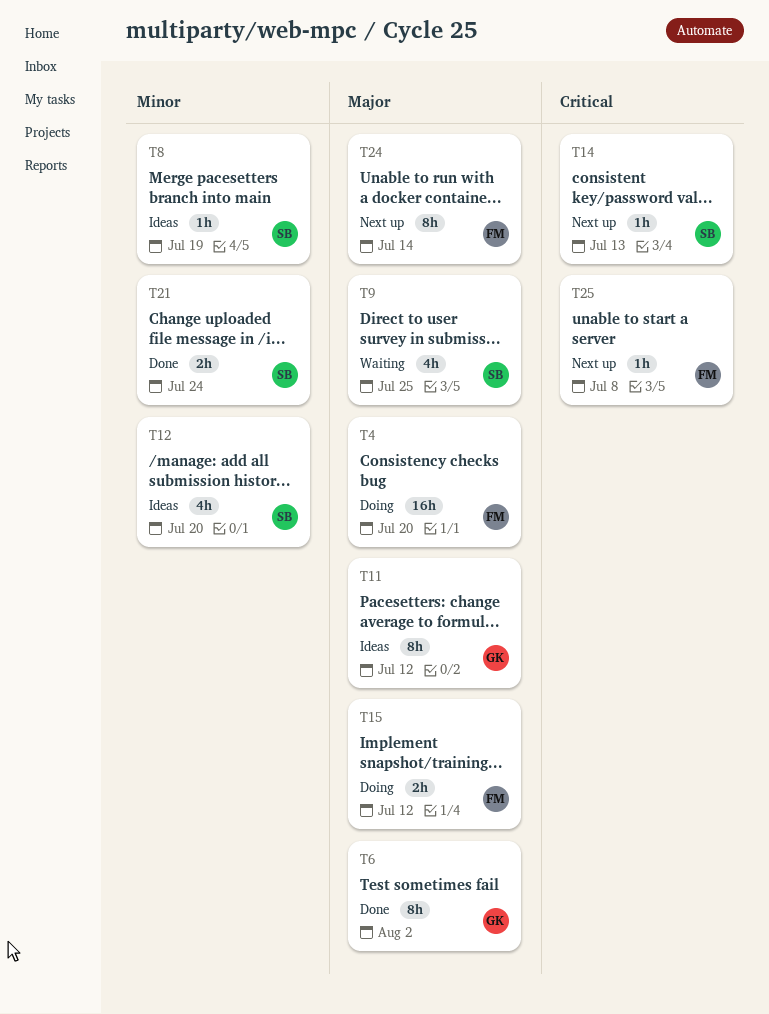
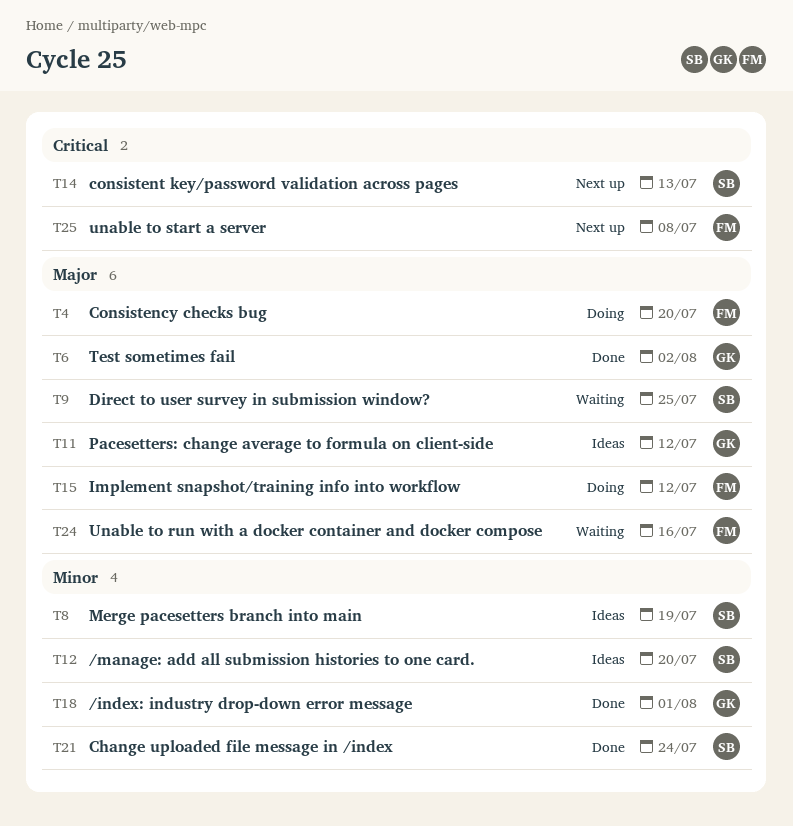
T18: none -> present
T24, status: Next up -> Waiting
T24, due: Jul 14 -> Jul 16

